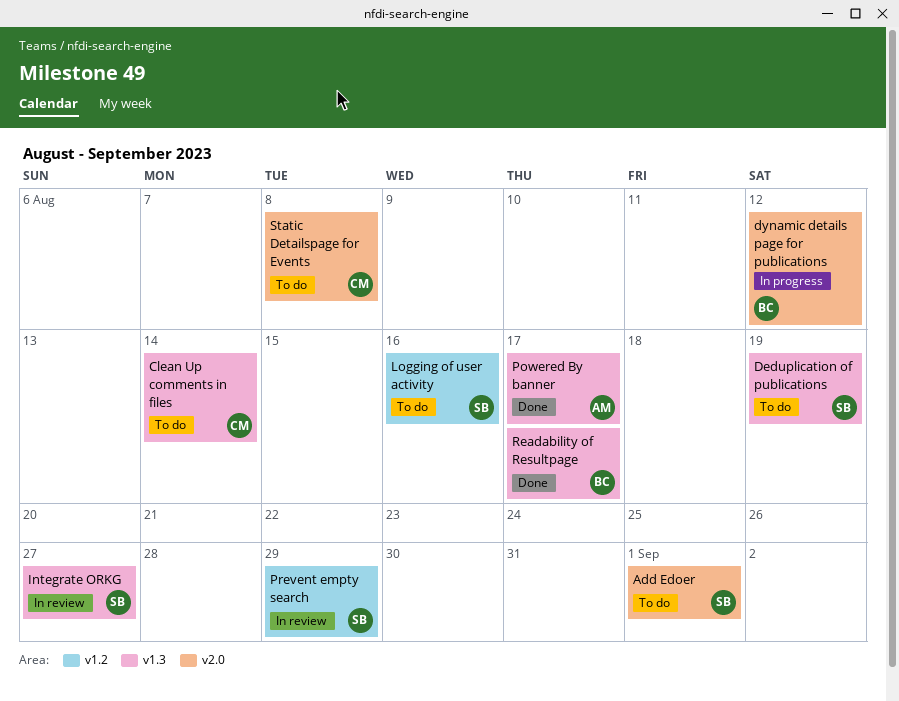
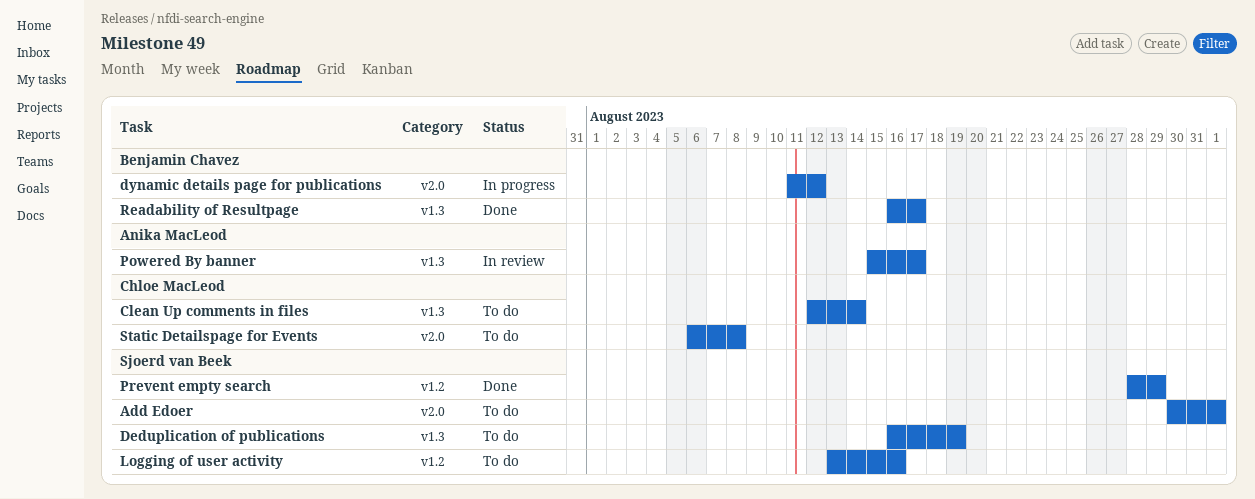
Integrate ORKG: present -> none
Powered By banner, status: Done -> In review
Prevent empty search, status: In review -> Done

